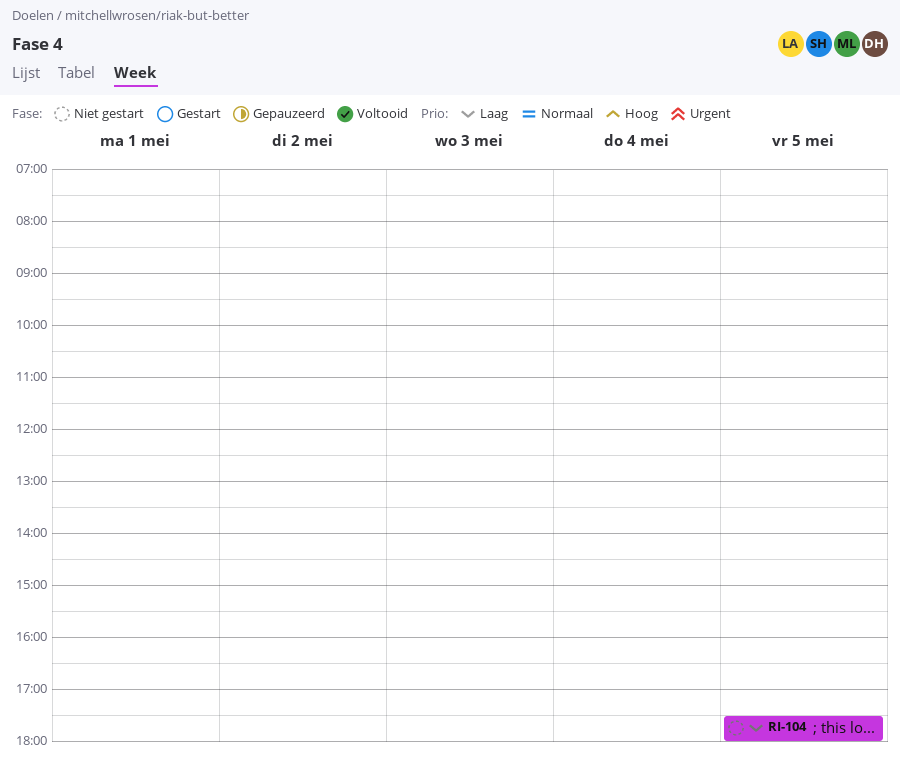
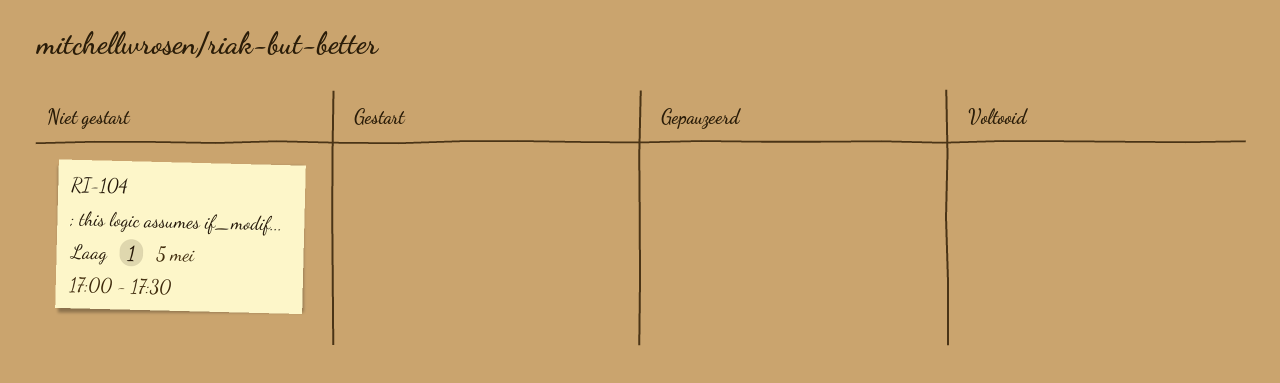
RI-104, begins: 17:30 -> 17:00
RI-104, ends: 18:00 -> 17:30

